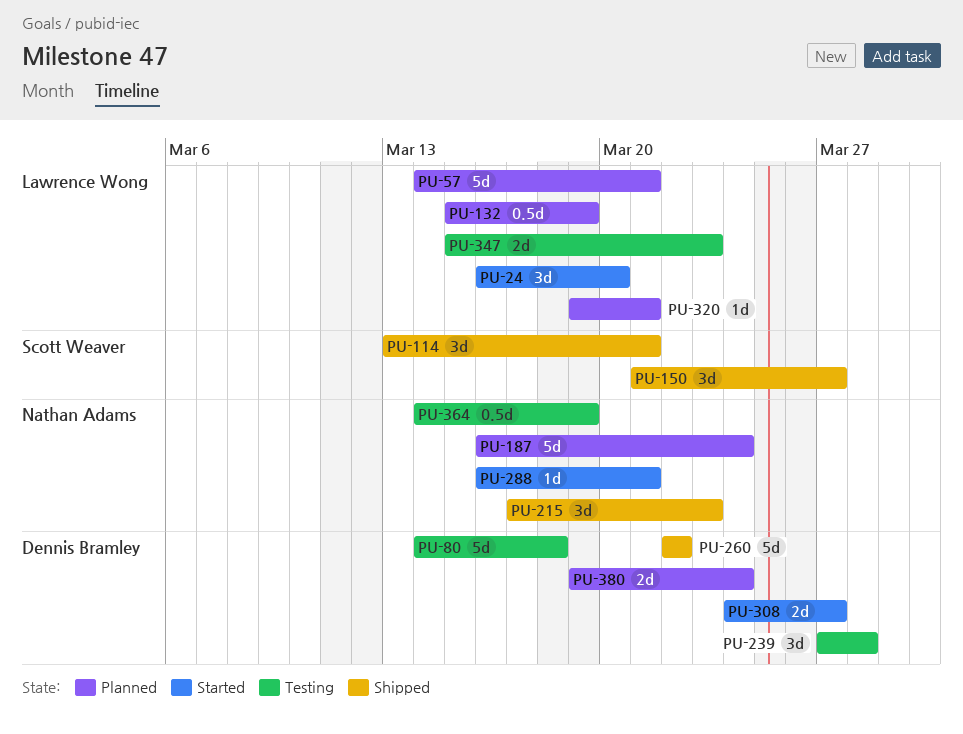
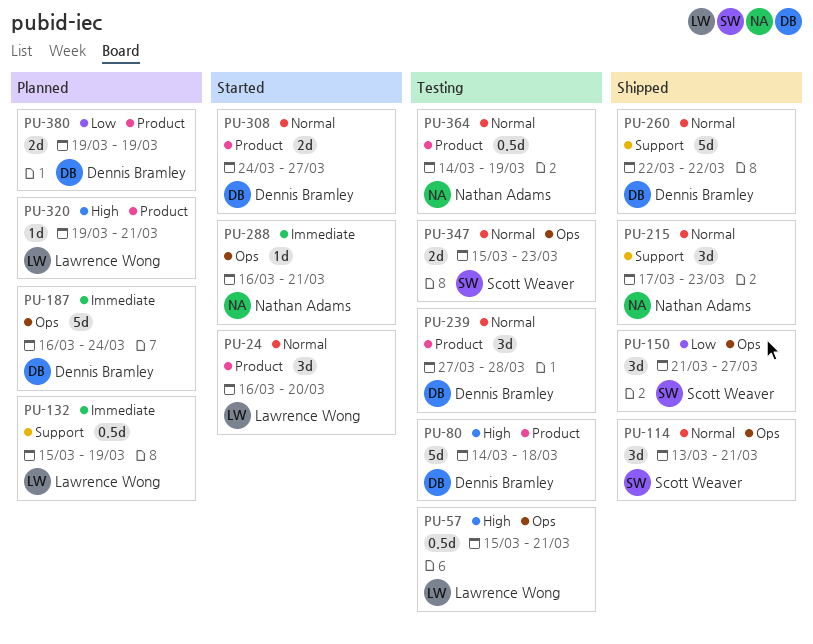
PU-57, status: Planned -> Testing
PU-57, estimate: 5d -> 0.5d
PU-57, start: Mar 14 -> Mar 15
PU-187, owner: Nathan Adams -> Dennis Bramley
PU-347, owner: Lawrence Wong -> Scott Weaver
PU-380, due: Mar 24 -> Mar 19

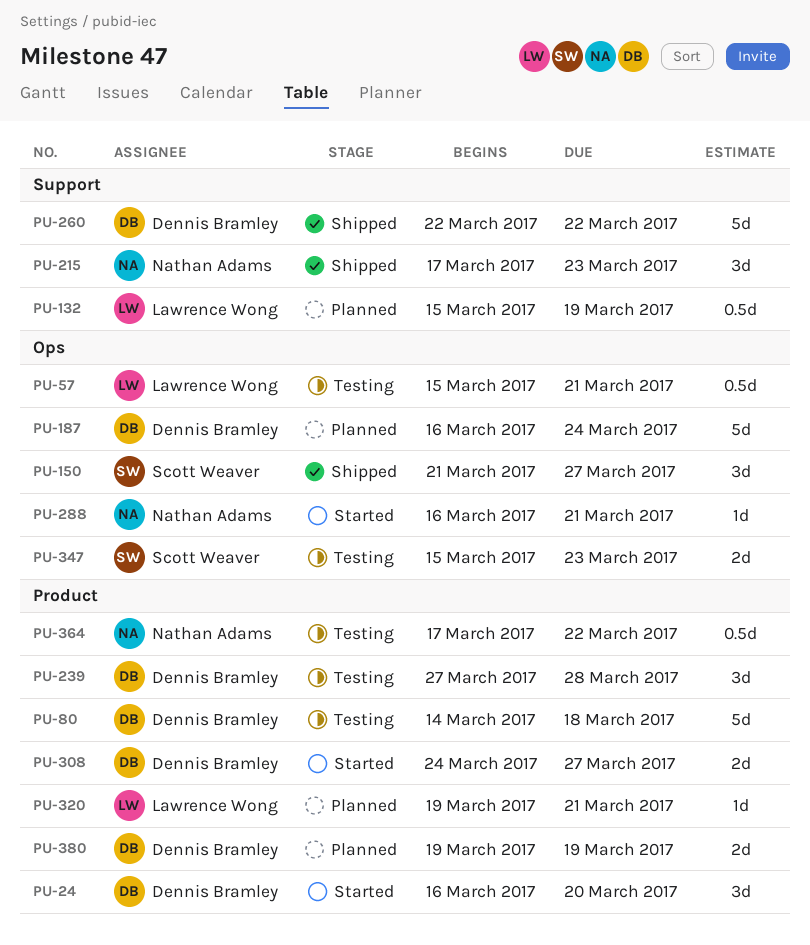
PU-24, owner: Lawrence Wong -> Dennis Bramley
PU-114: present -> none
PU-364, start: Mar 14 -> Mar 17
PU-364, due: Mar 19 -> Mar 22

